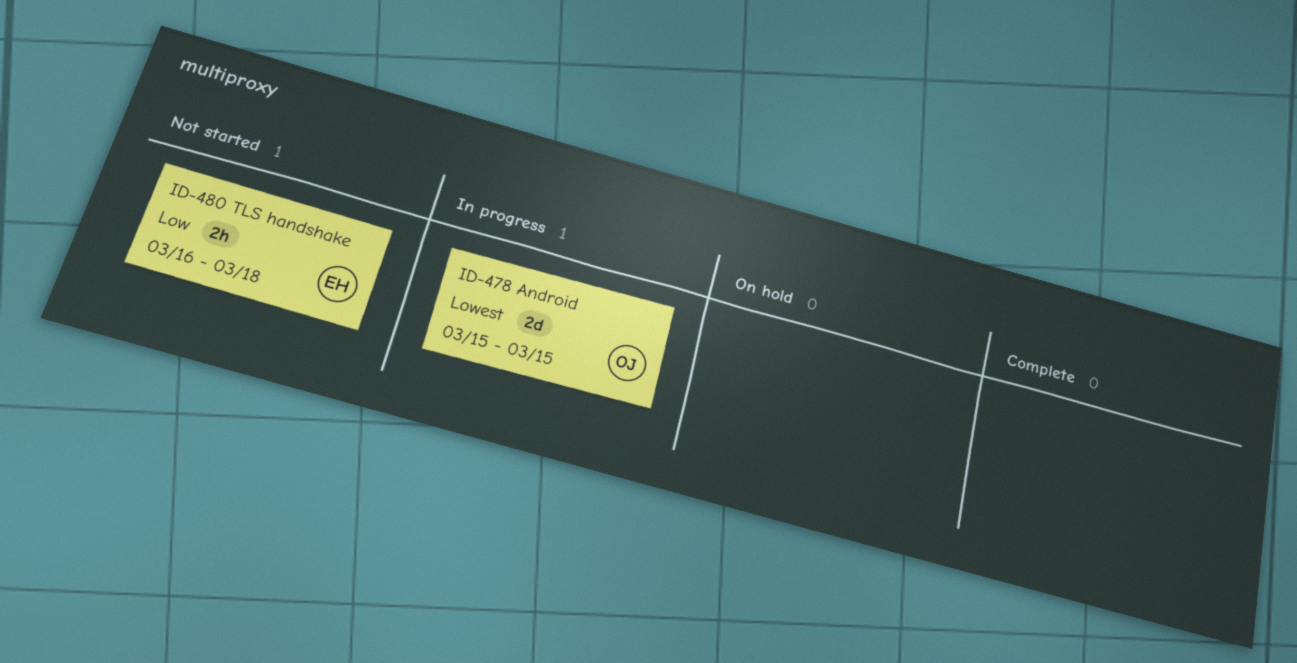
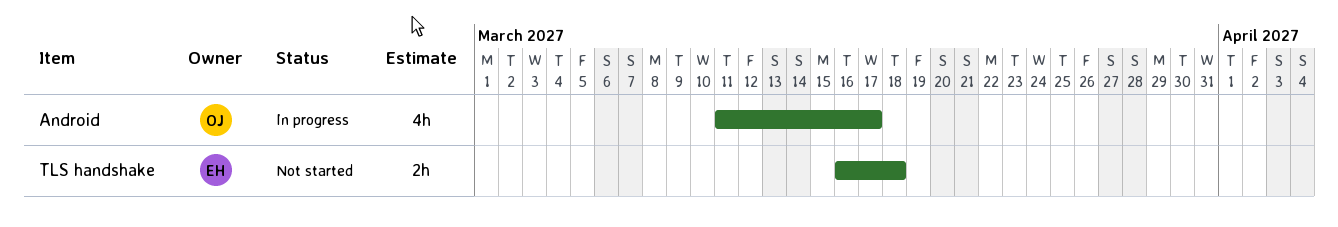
Android, estimate: 2d -> 4h
Android, start: Mar 15 -> Mar 11
Android, due: Mar 15 -> Mar 17

